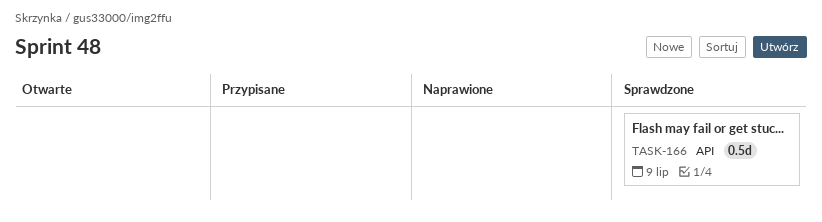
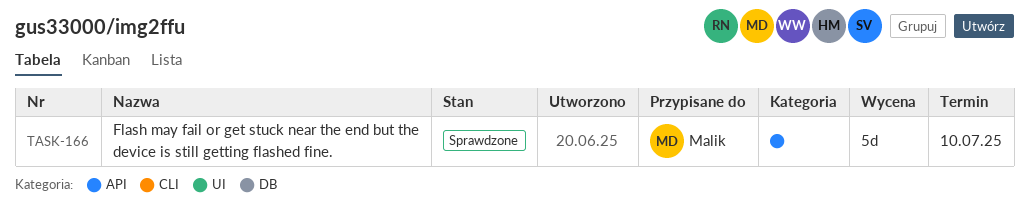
TASK-166, estimate: 0.5d -> 5d
TASK-166, due: Jul 9 -> Jul 10

